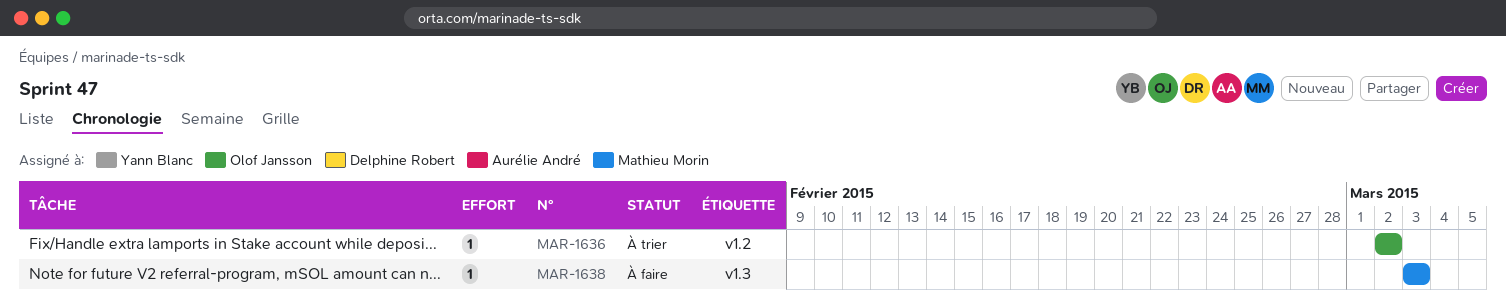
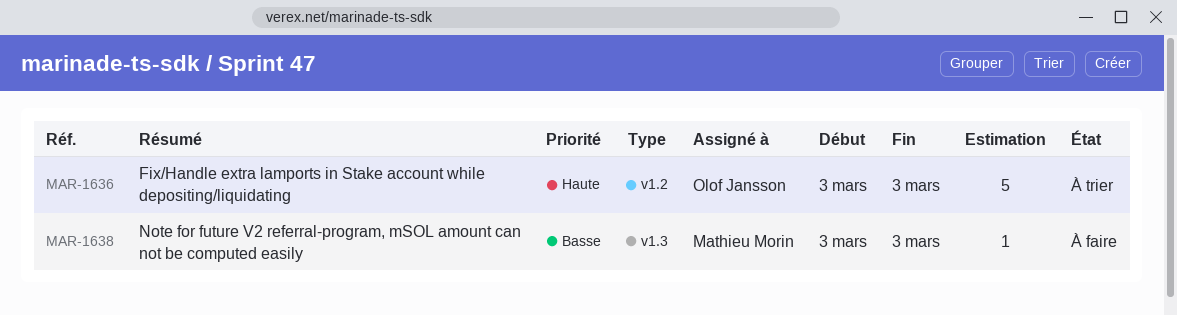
MAR-1636, estimate: 1 -> 5
MAR-1636, start: Mar 2 -> Mar 3
MAR-1636, due: Mar 2 -> Mar 3

